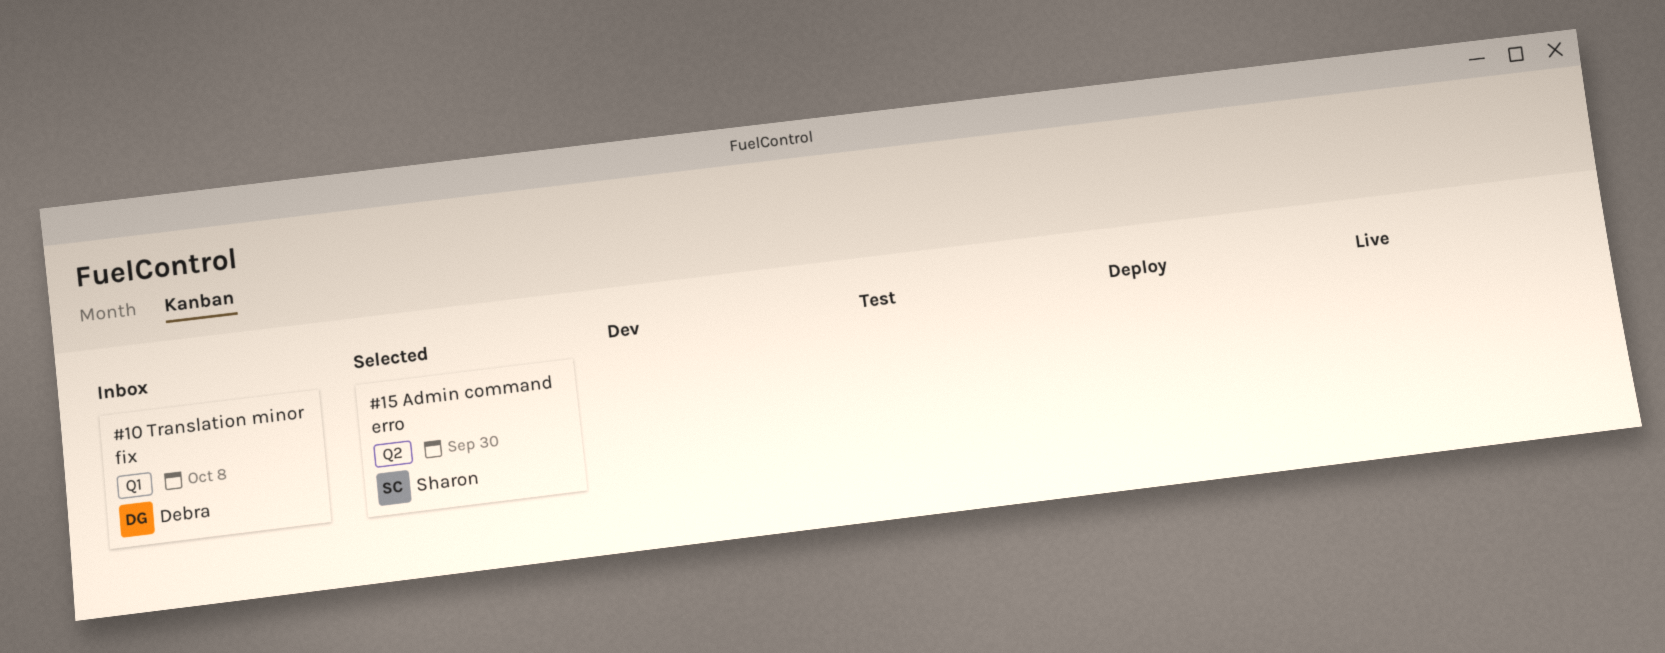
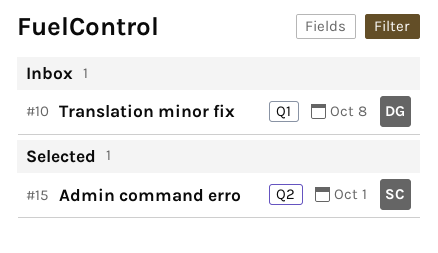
#15, due: Sep 30 -> Oct 1

